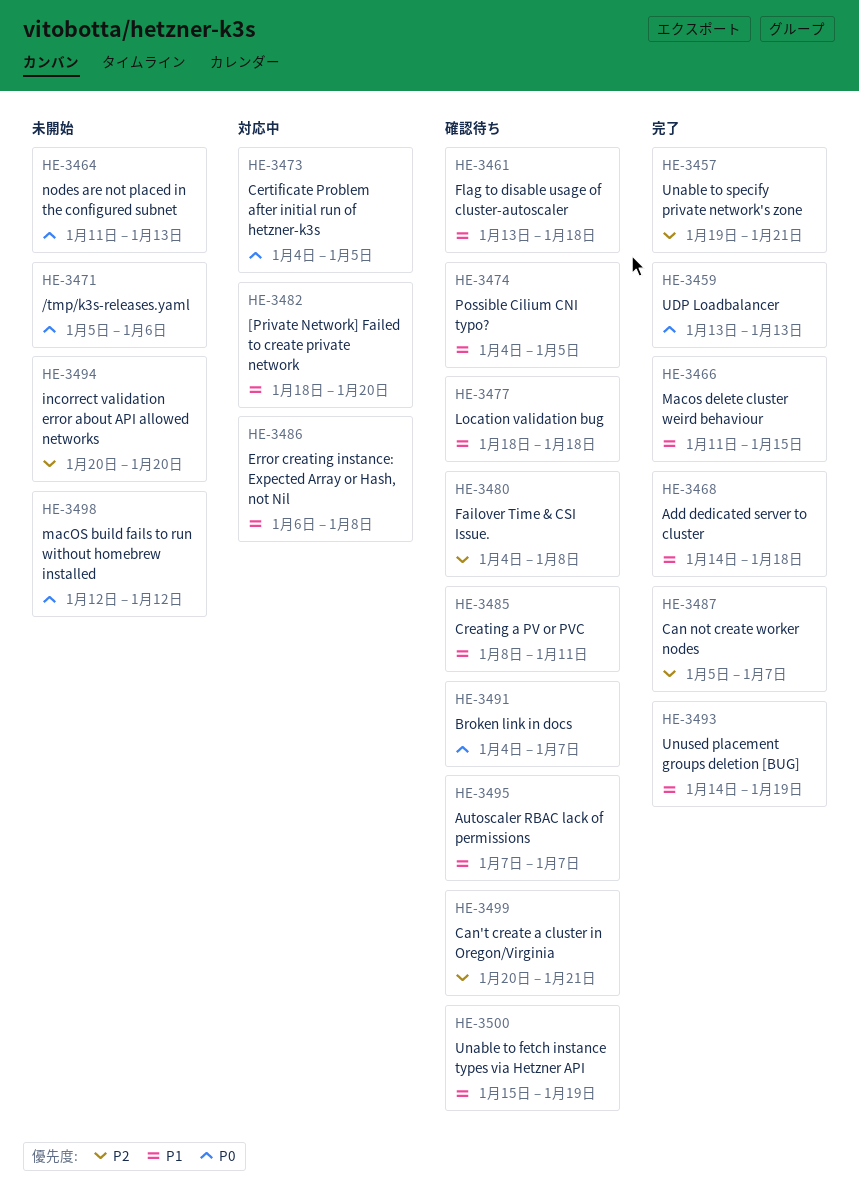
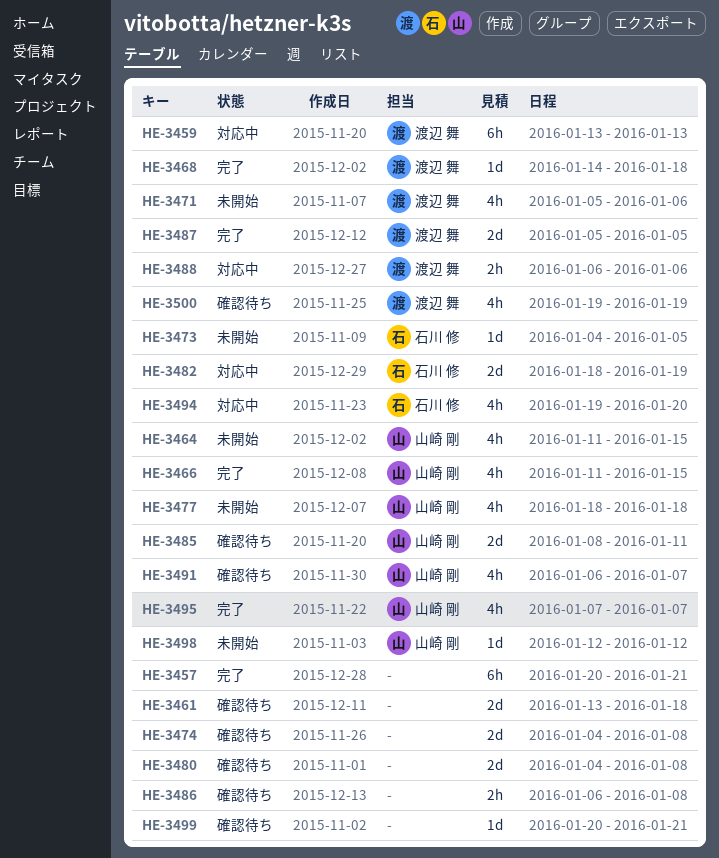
HE-3457, start: Jan 19 -> Jan 20
HE-3459, status: 完了 -> 対応中
HE-3464, due: Jan 13 -> Jan 15
HE-3473, status: 対応中 -> 未開始
HE-3474, due: Jan 5 -> Jan 8
HE-3477, status: 確認待ち -> 未開始
HE-3482, due: Jan 20 -> Jan 19
HE-3486, status: 対応中 -> 確認待ち
HE-3487, due: Jan 7 -> Jan 5
HE-3488: none -> present
HE-3491, start: Jan 4 -> Jan 6
HE-3493: present -> none
HE-3494, status: 未開始 -> 対応中
HE-3494, start: Jan 20 -> Jan 19
HE-3495, status: 確認待ち -> 完了
HE-3500, start: Jan 15 -> Jan 19

